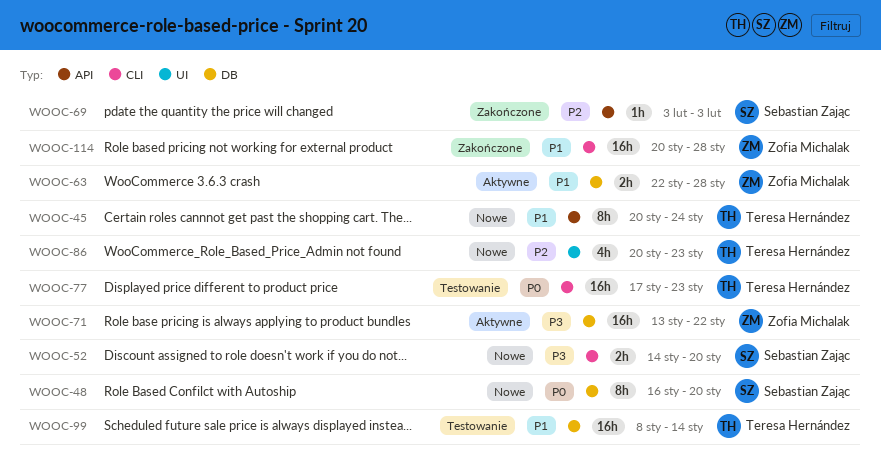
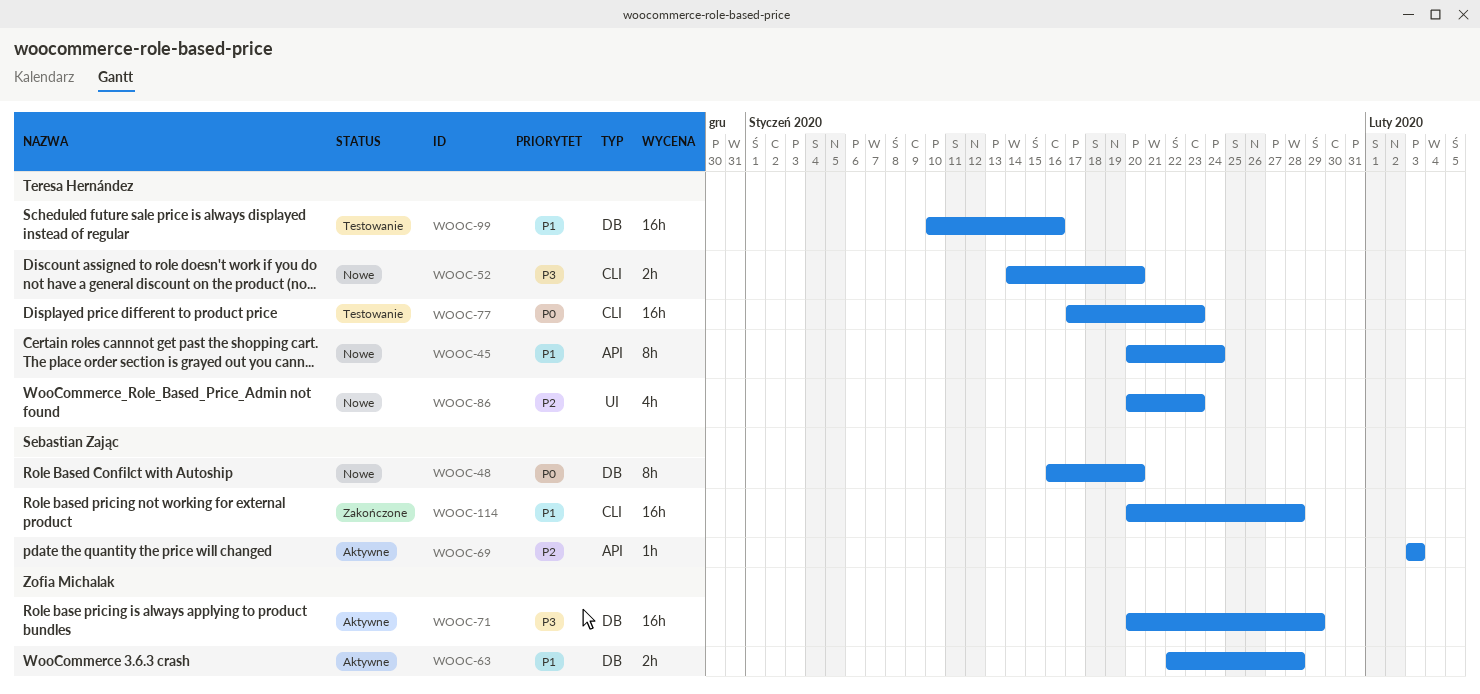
WOOC-52, owner: Sebastian Zając -> Teresa Hernández
WOOC-69, status: Zakończone -> Aktywne
WOOC-71, start: Jan 13 -> Jan 20
WOOC-71, due: Jan 22 -> Jan 29
WOOC-99, start: Jan 8 -> Jan 10
WOOC-99, due: Jan 14 -> Jan 16
WOOC-114, owner: Zofia Michalak -> Sebastian Zając

